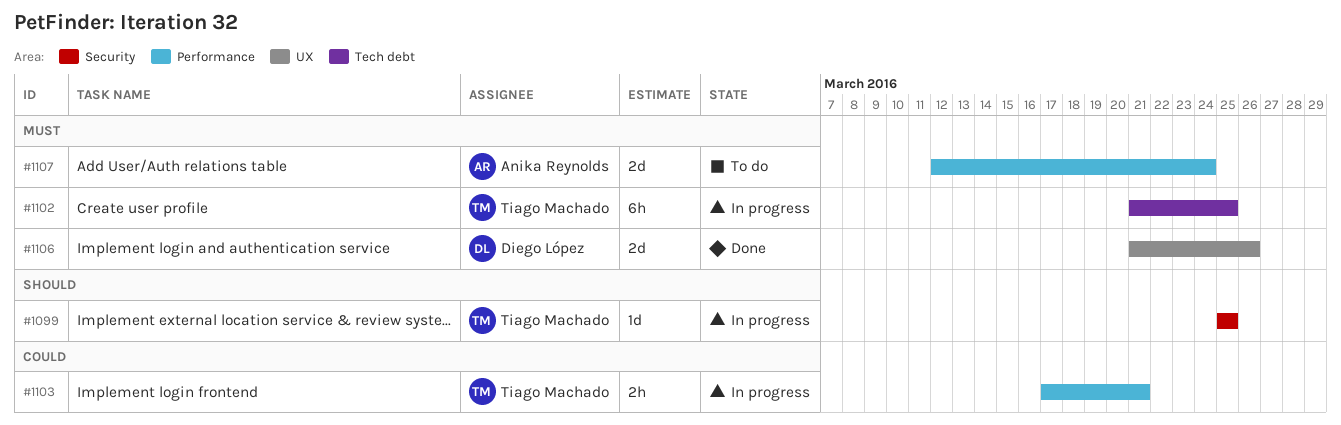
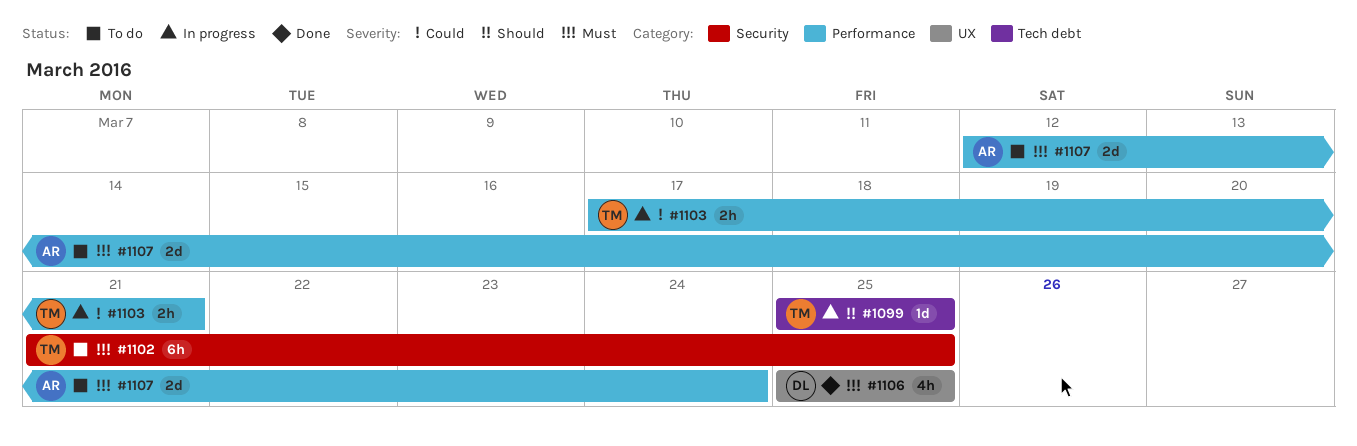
#1099, label: Security -> Tech debt
#1102, status: In progress -> To do
#1102, label: Tech debt -> Security
#1106, estimate: 2d -> 4h
#1106, start: Mar 21 -> Mar 25
#1106, due: Mar 26 -> Mar 25

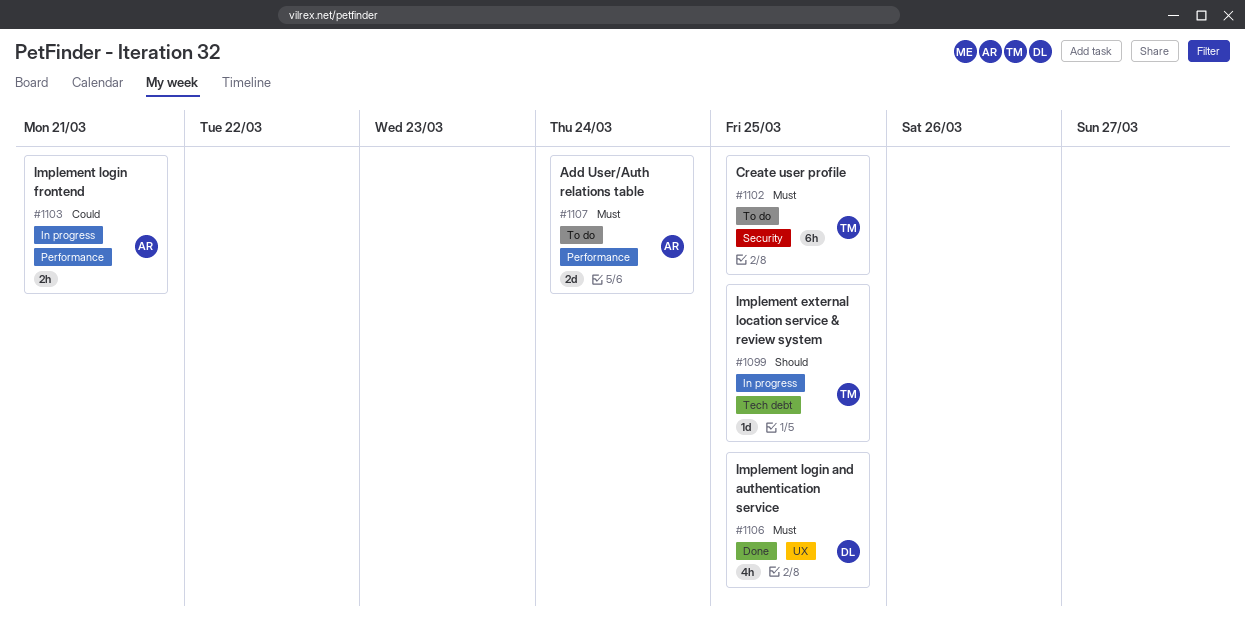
#1103, owner: TM -> AR

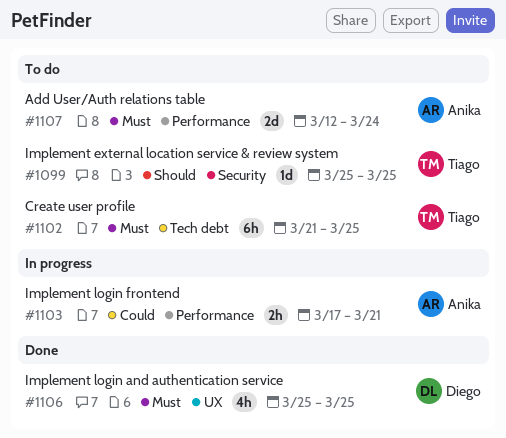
#1099, status: In progress -> To do
#1099, label: Tech debt -> Security
#1102, label: Security -> Tech debt

